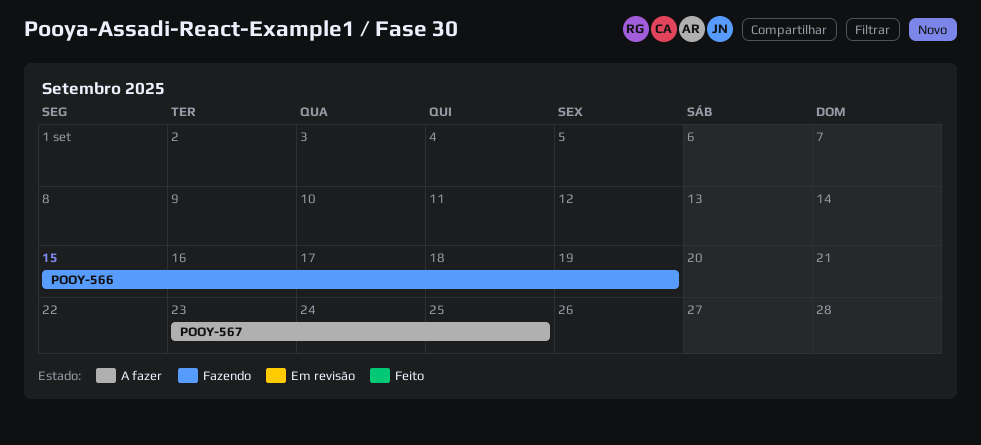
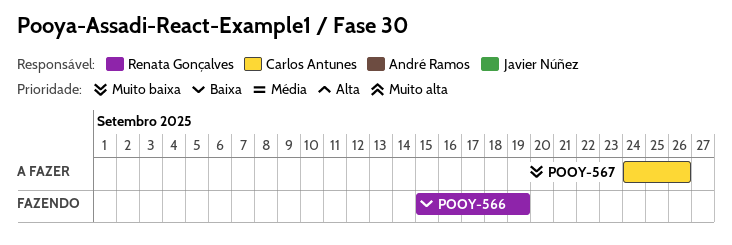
POOY-567, start: Sep 23 -> Sep 24
POOY-567, due: Sep 25 -> Sep 26

